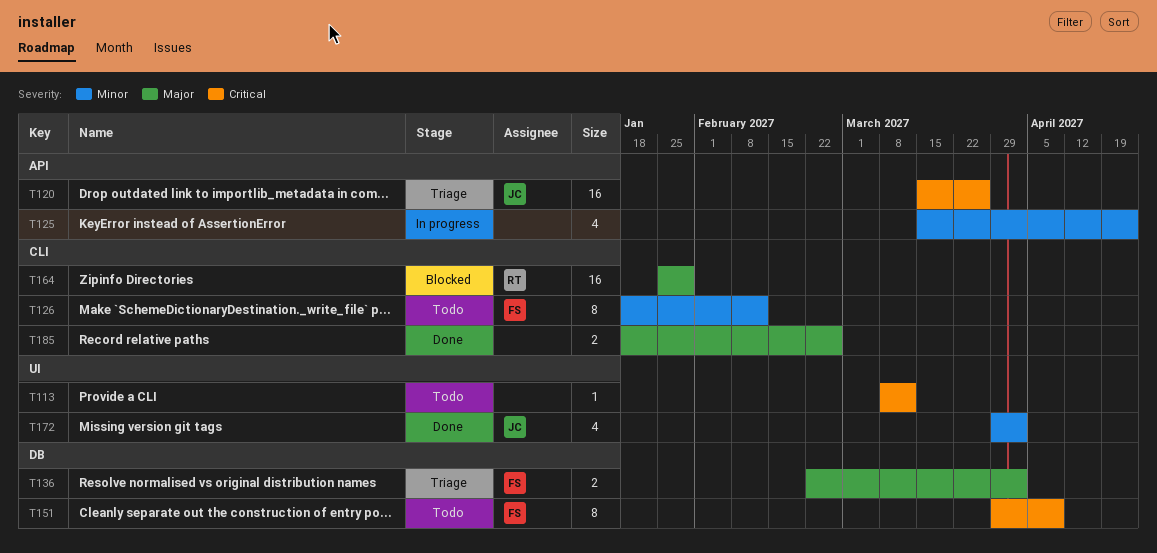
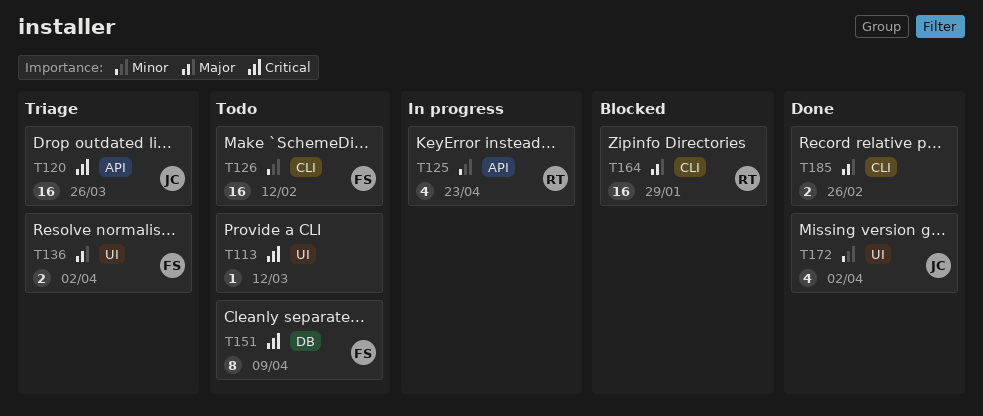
T125, owner: none -> RT
T126, estimate: 8 -> 16
T136, label: DB -> UI

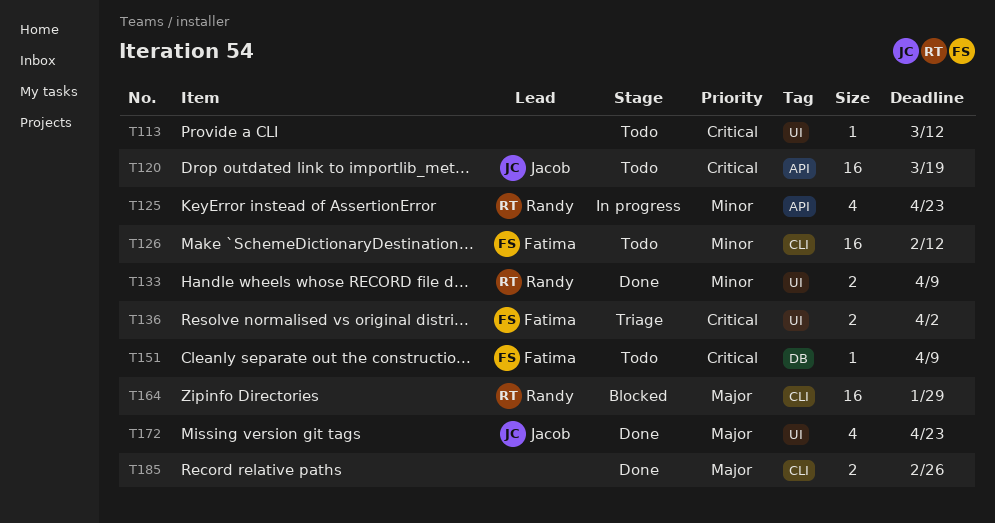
T120, status: Triage -> Todo
T120, due: Mar 26 -> Mar 19
T133: none -> present
T136, priority: Major -> Critical
T151, estimate: 8 -> 1
T172, priority: Minor -> Major
T172, due: Apr 2 -> Apr 23

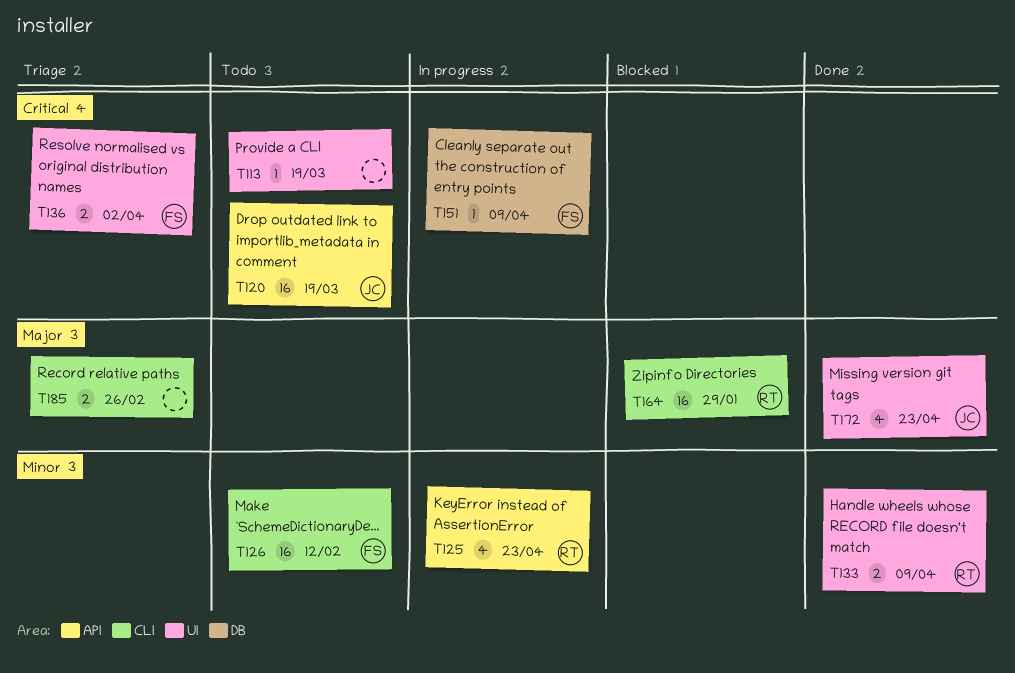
T113, due: Mar 12 -> Mar 19
T151, status: Todo -> In progress
T185, status: Done -> Triage

